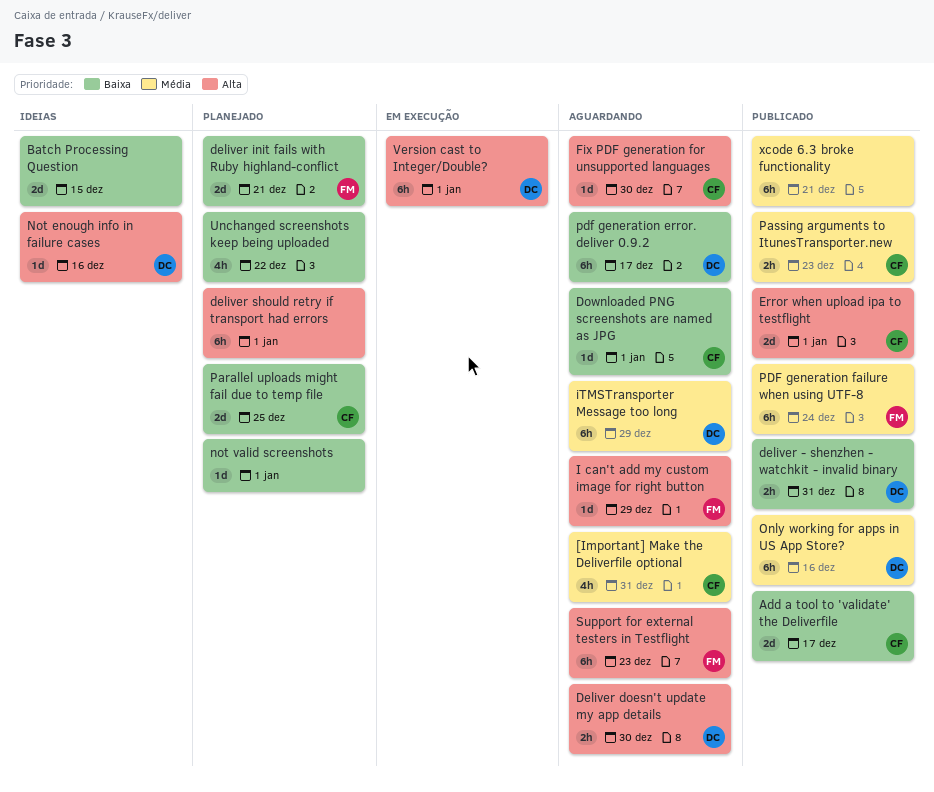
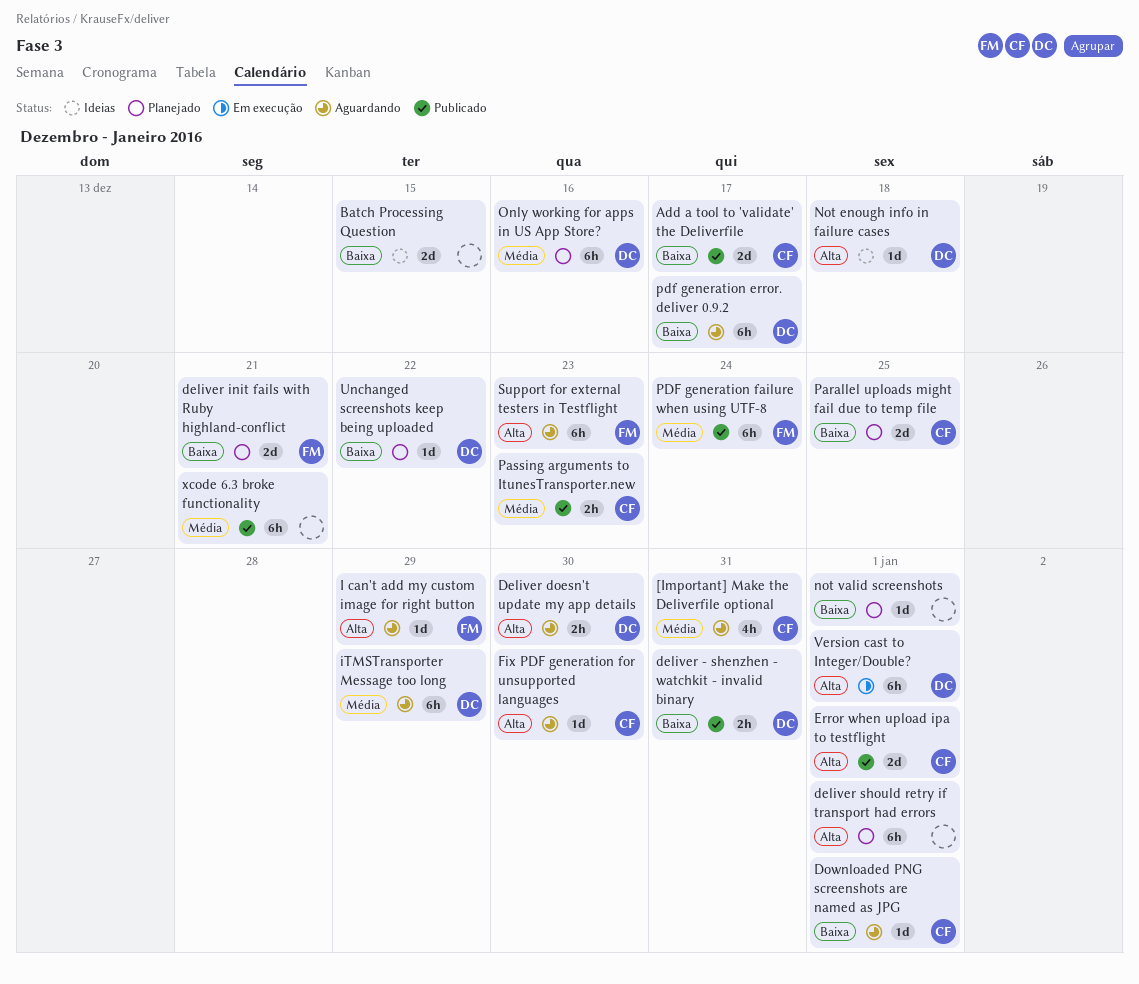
Not enough info in failure cases, due: Dec 16 -> Dec 18
Only working for apps in US App Store?, status: Publicado -> Planejado
Unchanged screenshots keep being uploaded, owner: none -> DC
Unchanged screenshots keep being uploaded, estimate: 4h -> 1d

